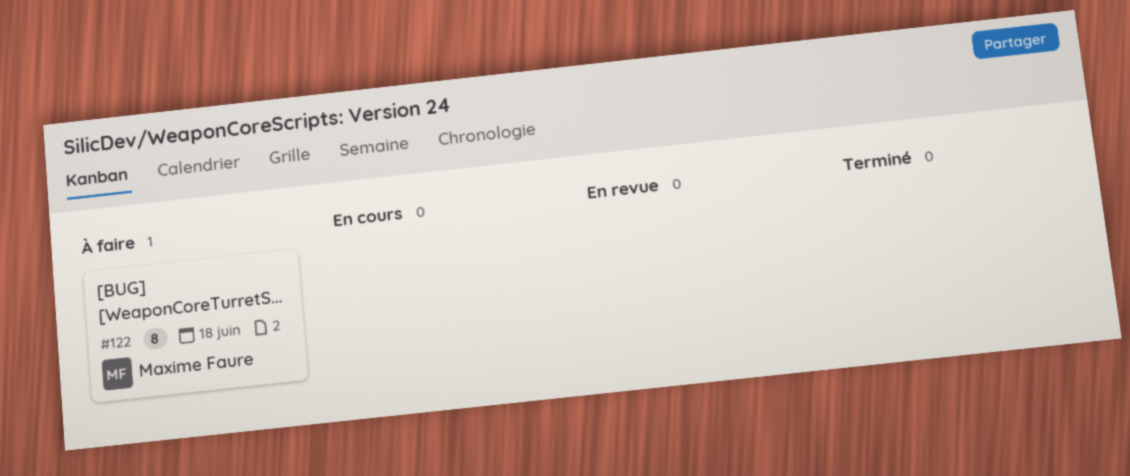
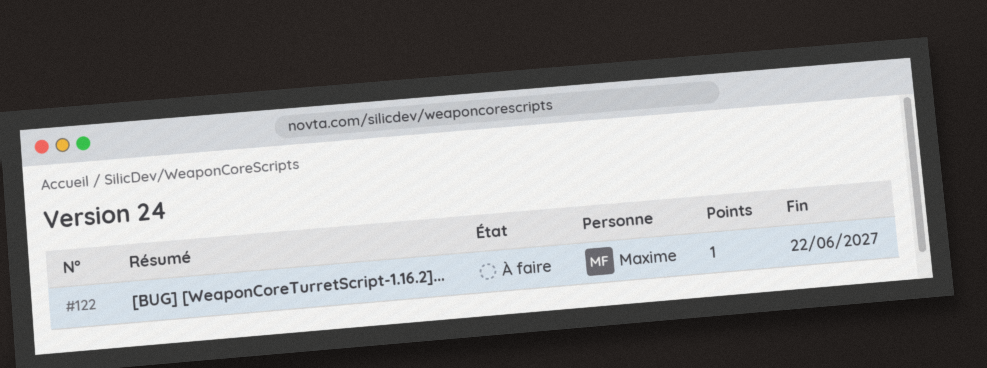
#122, estimate: 8 -> 1
#122, due: Jun 18 -> Jun 22

